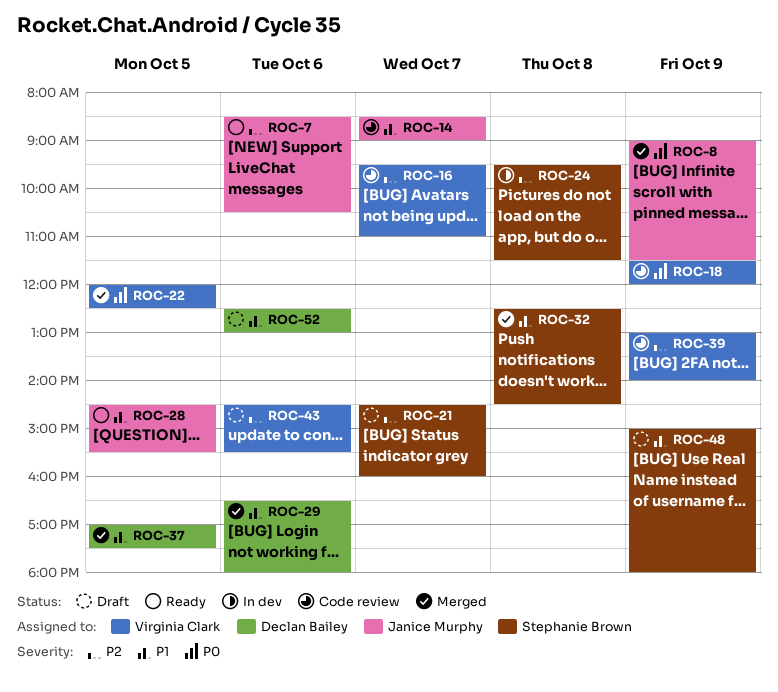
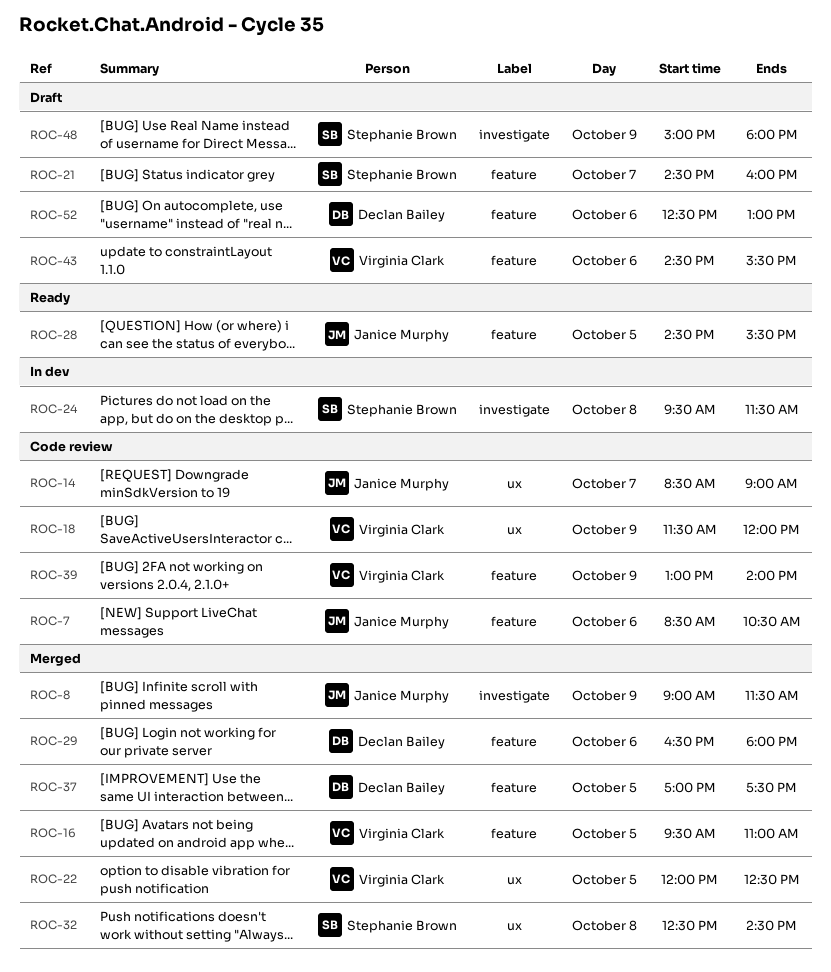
ROC-7, status: Ready -> Code review
ROC-16, status: Code review -> Merged
ROC-16, day: Oct 7 -> Oct 5

